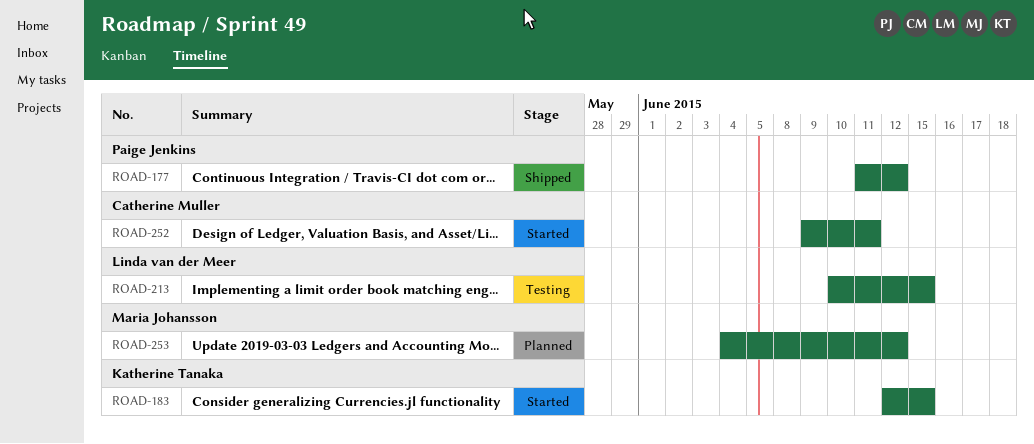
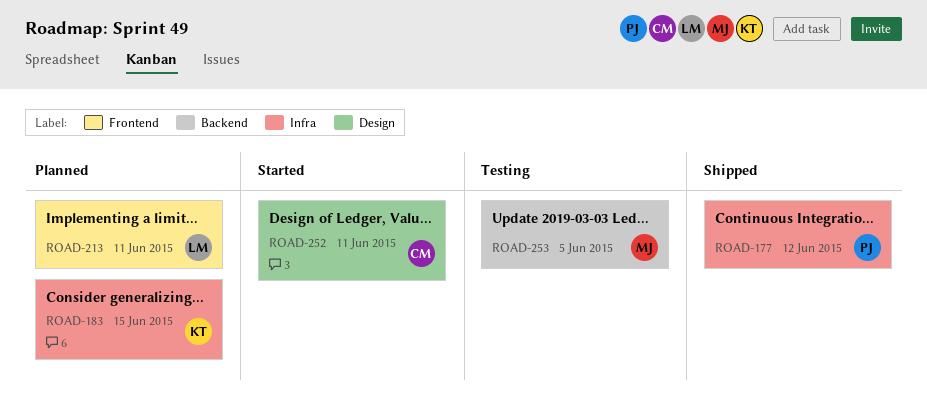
ROAD-183, status: Started -> Planned
ROAD-213, status: Testing -> Planned
ROAD-213, due: Jun 15 -> Jun 11
ROAD-253, status: Planned -> Testing
ROAD-253, due: Jun 12 -> Jun 5

